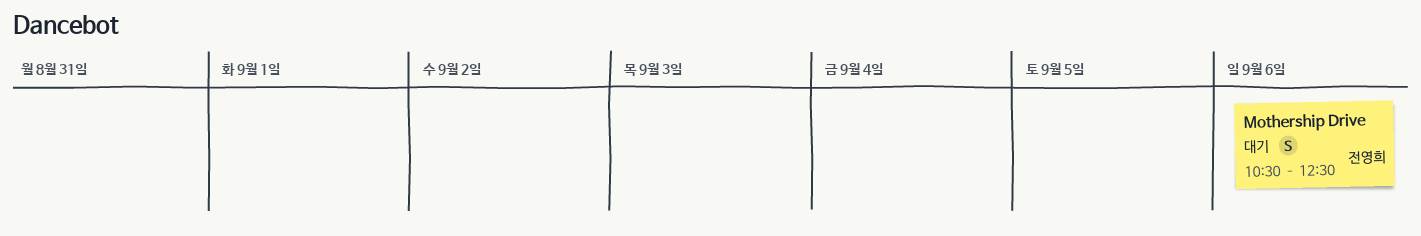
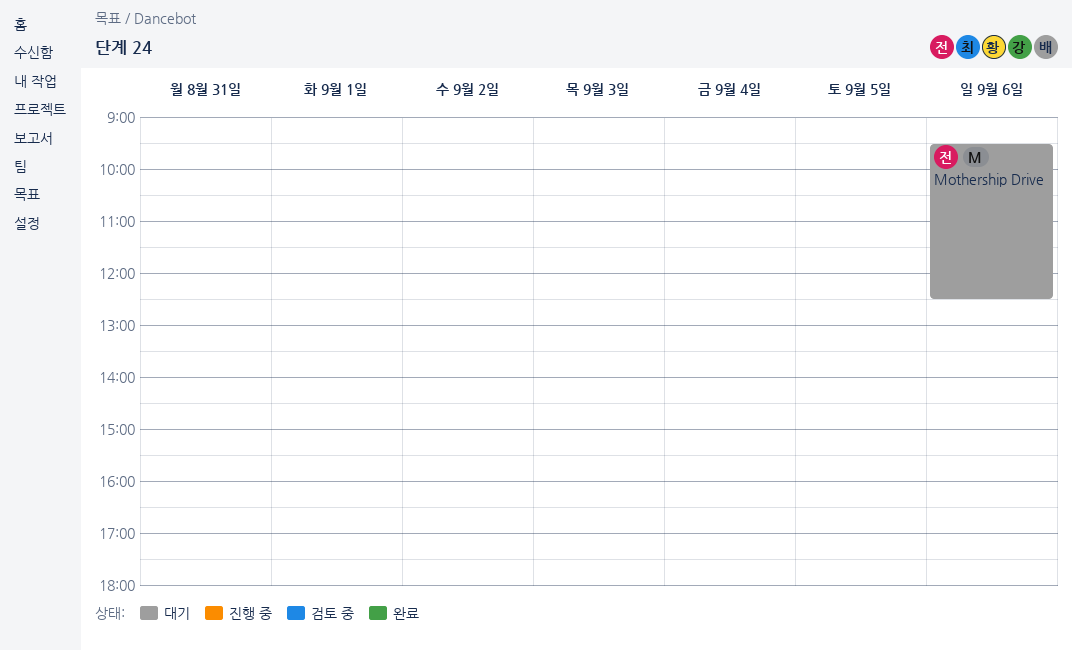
Mothership Drive, estimate: S -> M
Mothership Drive, begins: 10:30 -> 09:30

